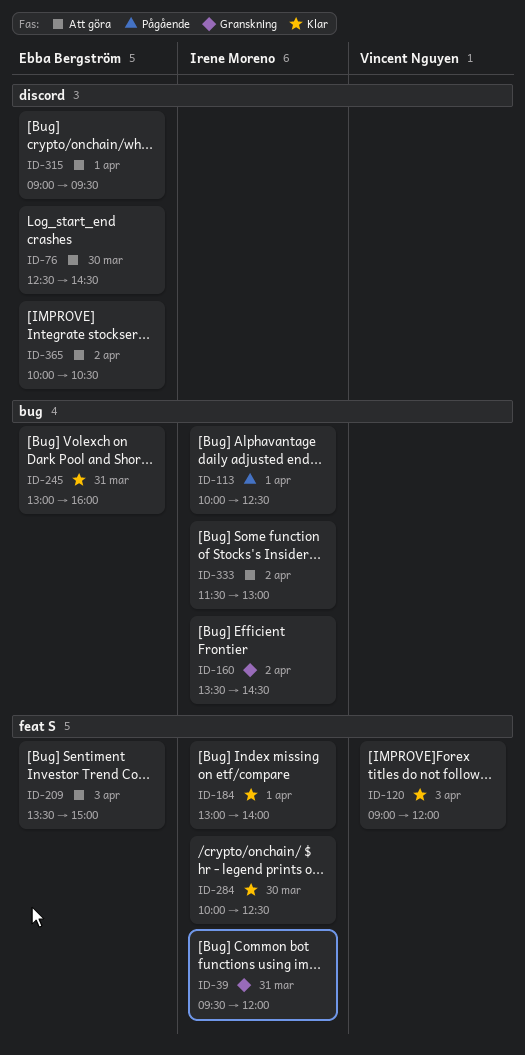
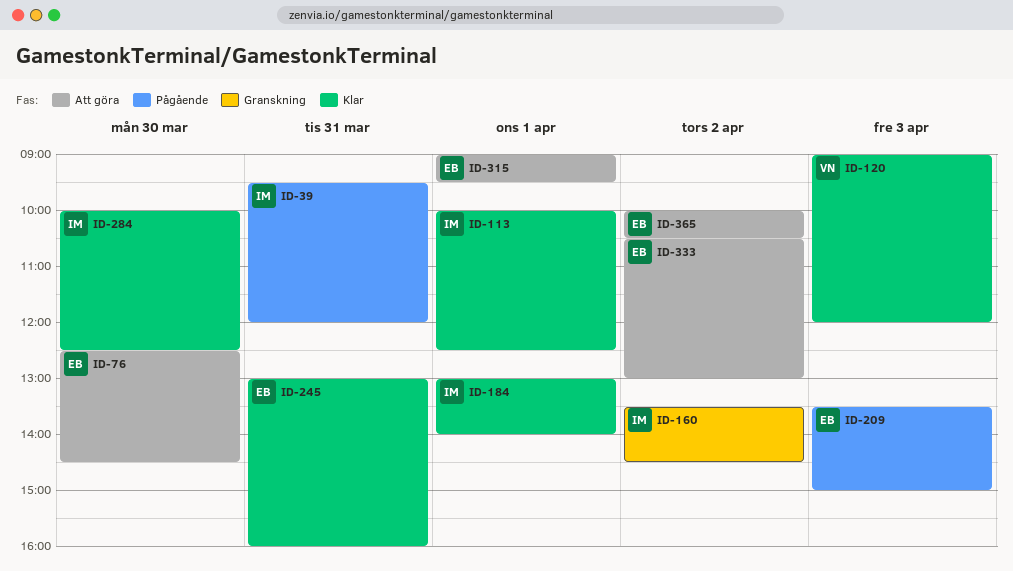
ID-39, status: Granskning -> Pågående
ID-113, status: Pågående -> Klar
ID-209, status: Att göra -> Pågående
ID-333, owner: Irene Moreno -> Ebba Bergström
ID-333, begins: 11:30 -> 10:30

